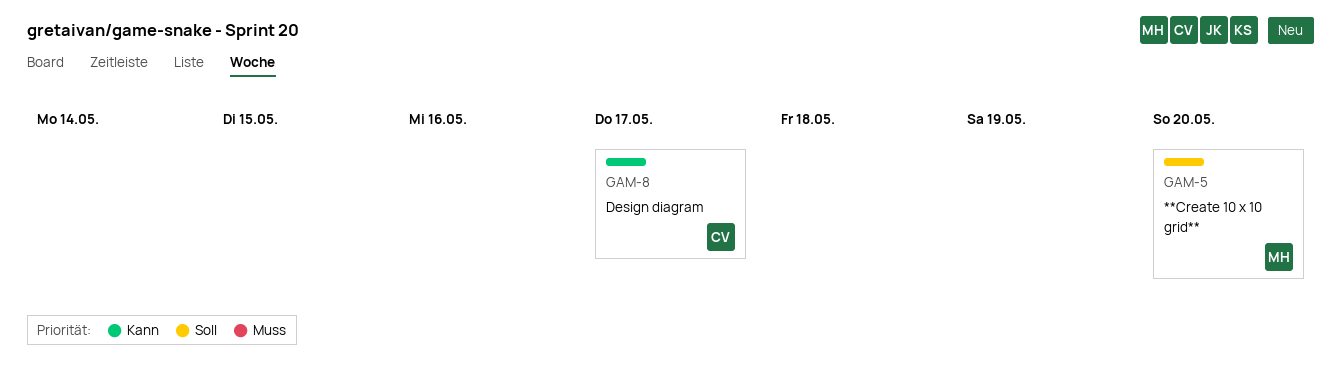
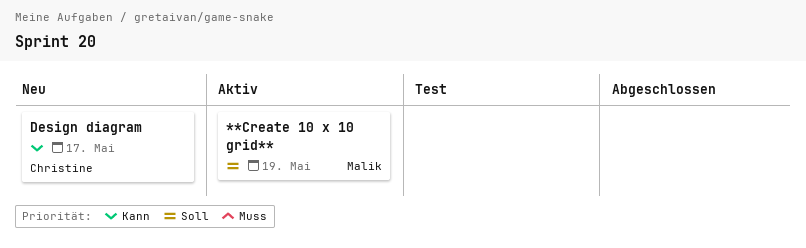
**Create 10 x 10 grid**, due: May 20 -> May 19

